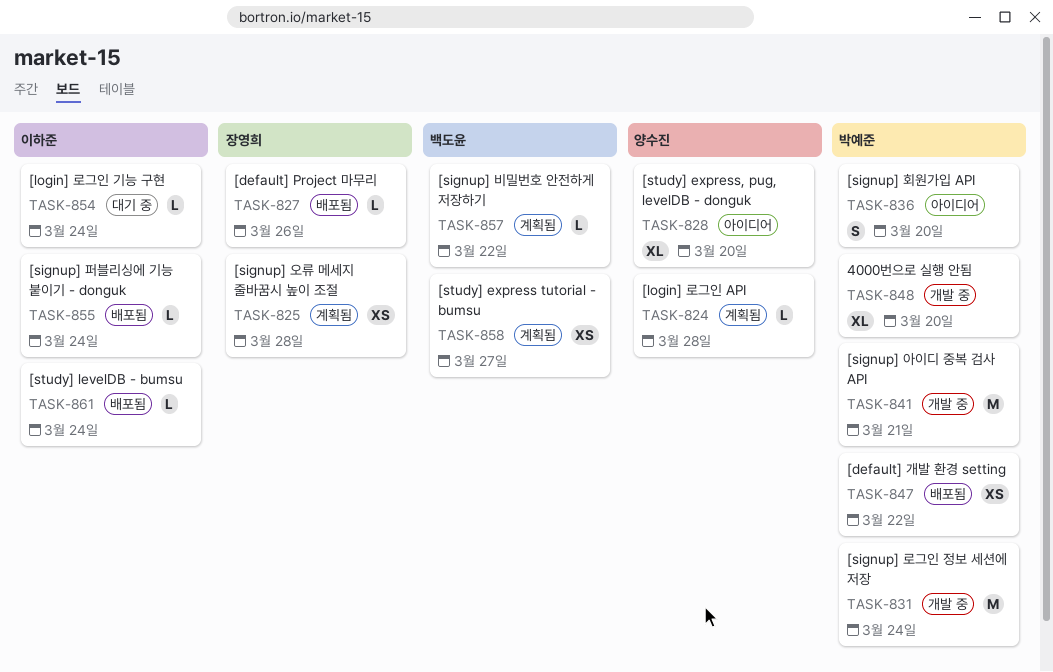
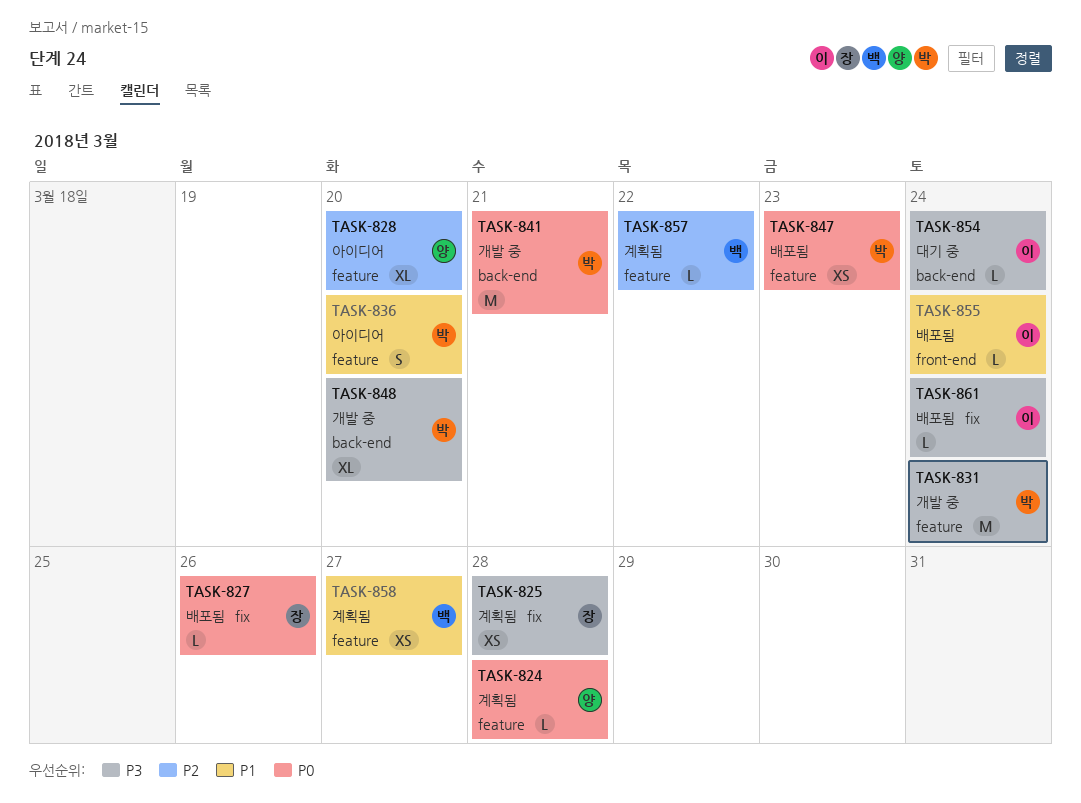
TASK-847, due: Mar 22 -> Mar 23

